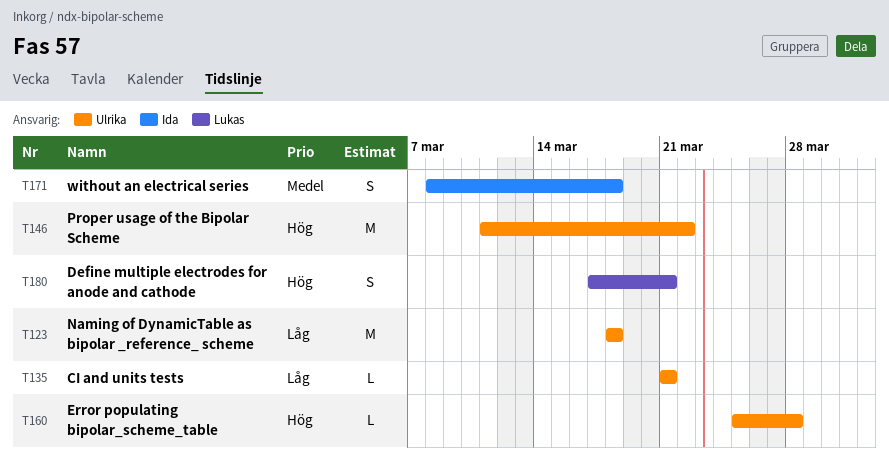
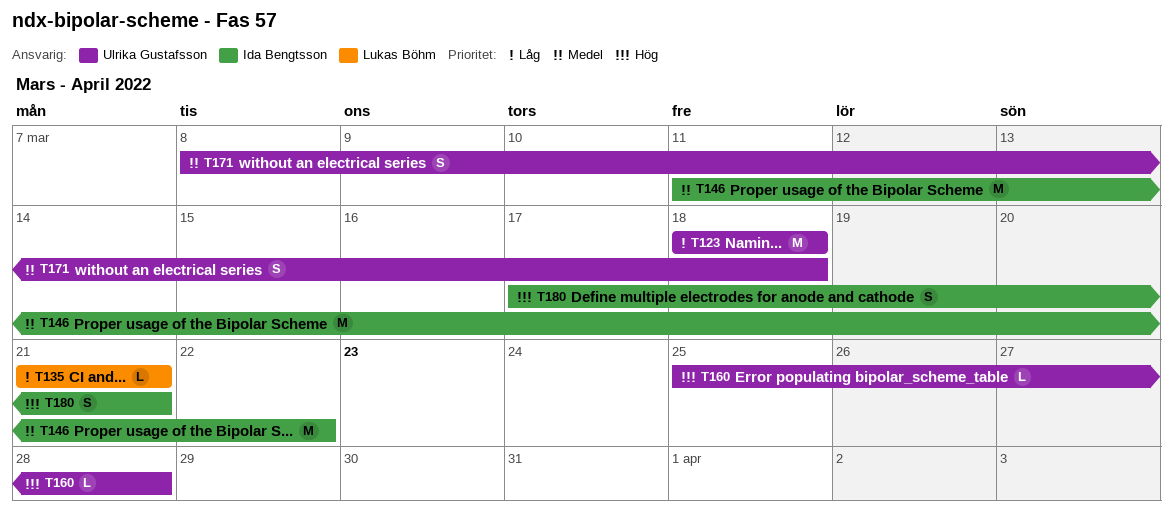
T135, owner: Ulrika Gustafsson -> Lukas Böhm
T146, owner: Ulrika Gustafsson -> Ida Bengtsson
T146, priority: Hög -> Medel
T171, owner: Ida Bengtsson -> Ulrika Gustafsson
T180, owner: Lukas Böhm -> Ida Bengtsson

